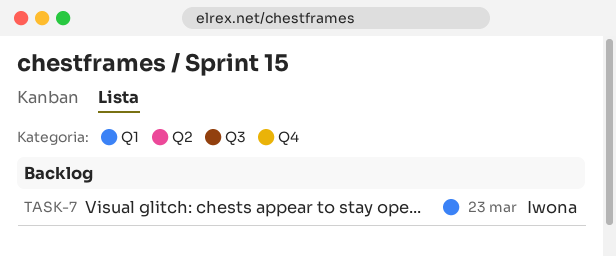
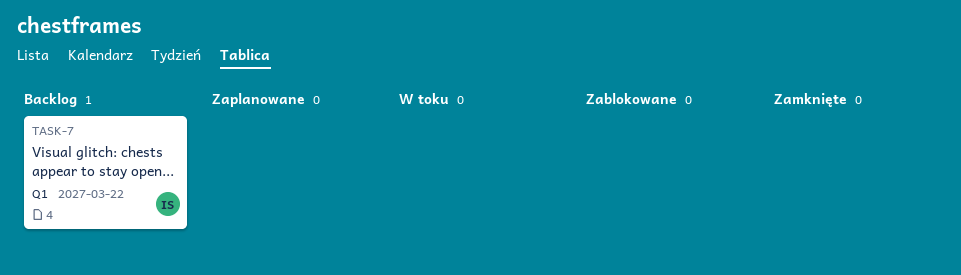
TASK-7, due: Mar 23 -> Mar 22

